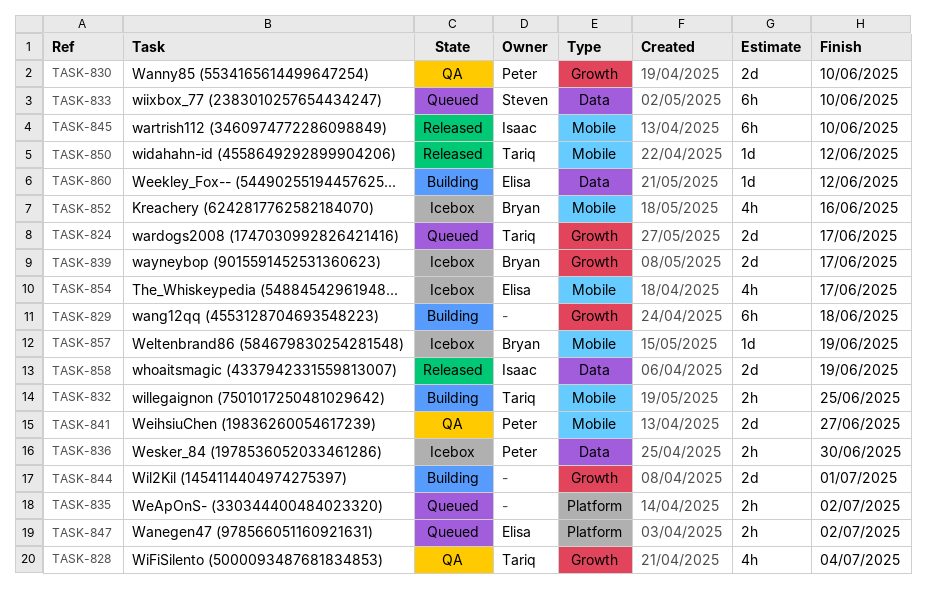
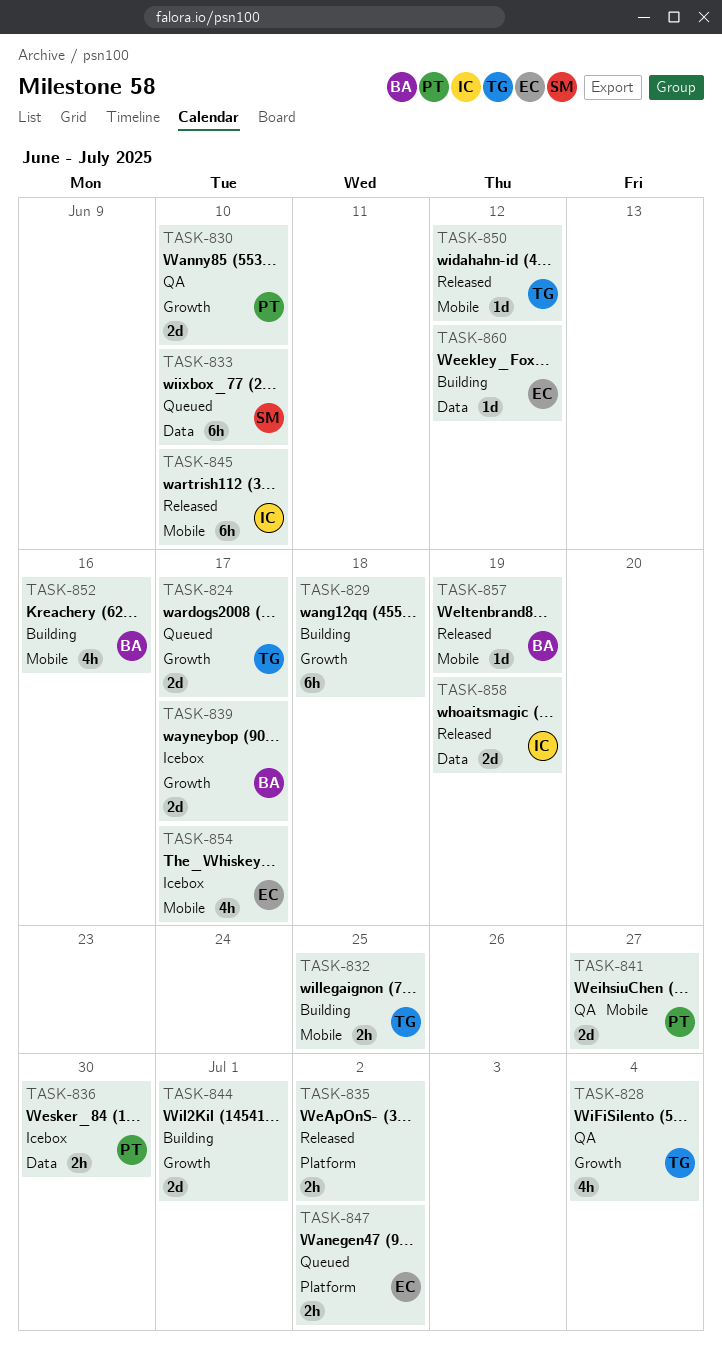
TASK-835, status: Queued -> Released
TASK-852, status: Icebox -> Building
TASK-857, status: Icebox -> Released

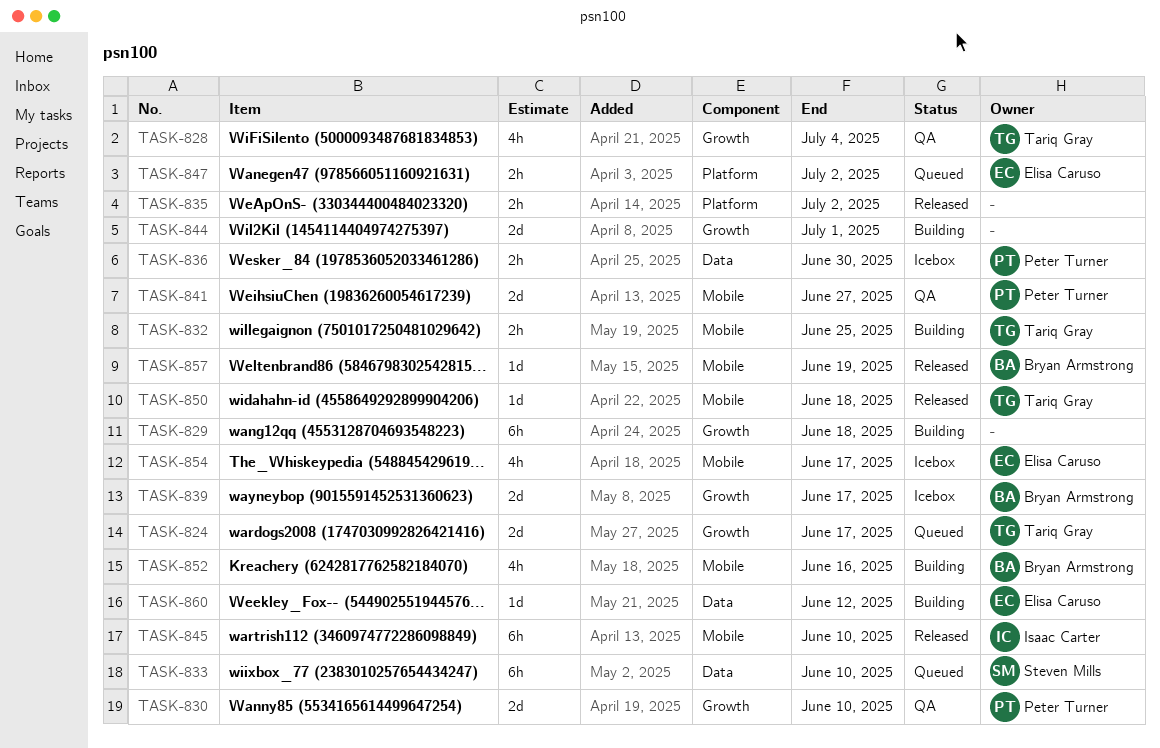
TASK-850, due: Jun 12 -> Jun 18
TASK-858: present -> none

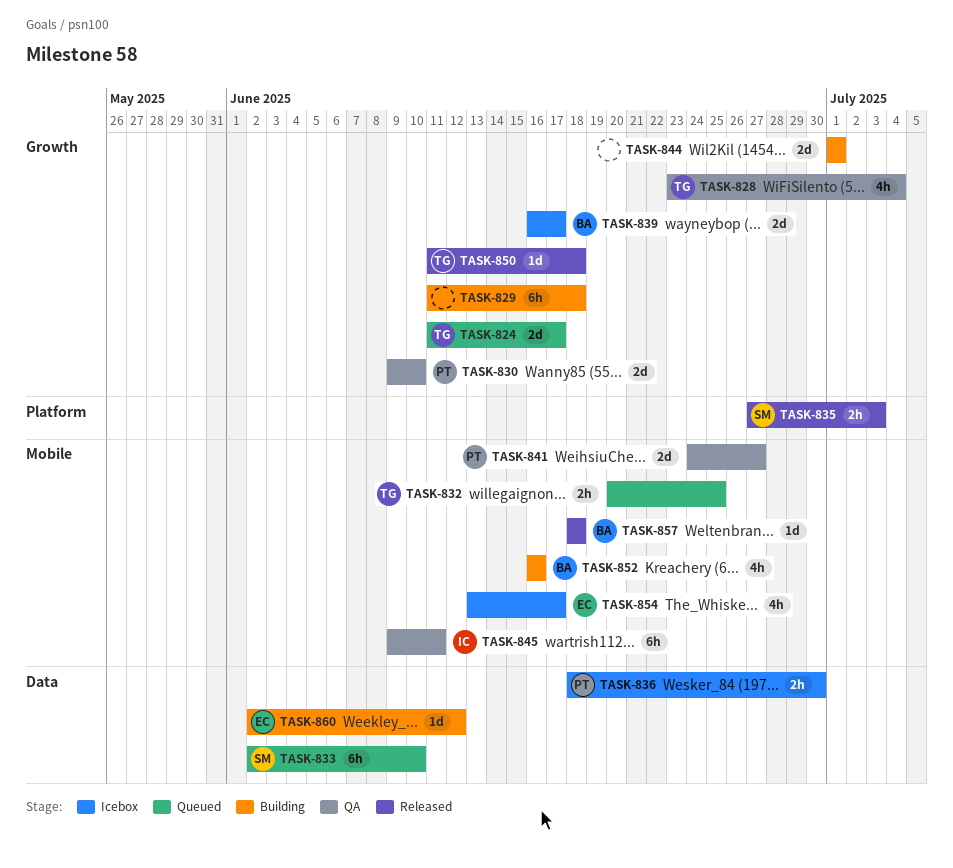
TASK-832, status: Building -> Queued
TASK-835, owner: none -> Steven Mills
TASK-835, due: Jul 2 -> Jul 3
TASK-845, status: Released -> QA
TASK-845, due: Jun 10 -> Jun 11
TASK-847: present -> none
TASK-850, label: Mobile -> Growth
TASK-857, due: Jun 19 -> Jun 18

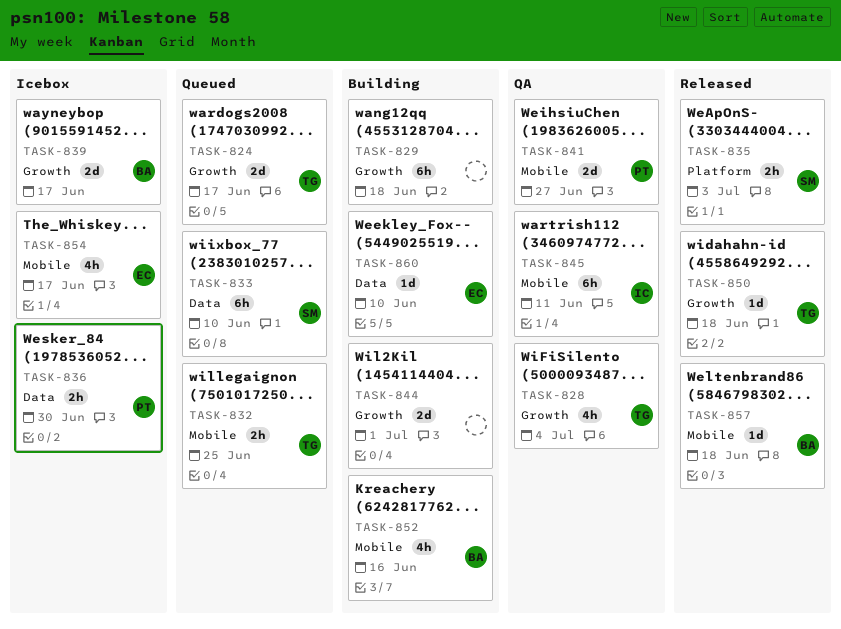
TASK-830: present -> none
TASK-860, due: Jun 12 -> Jun 10

